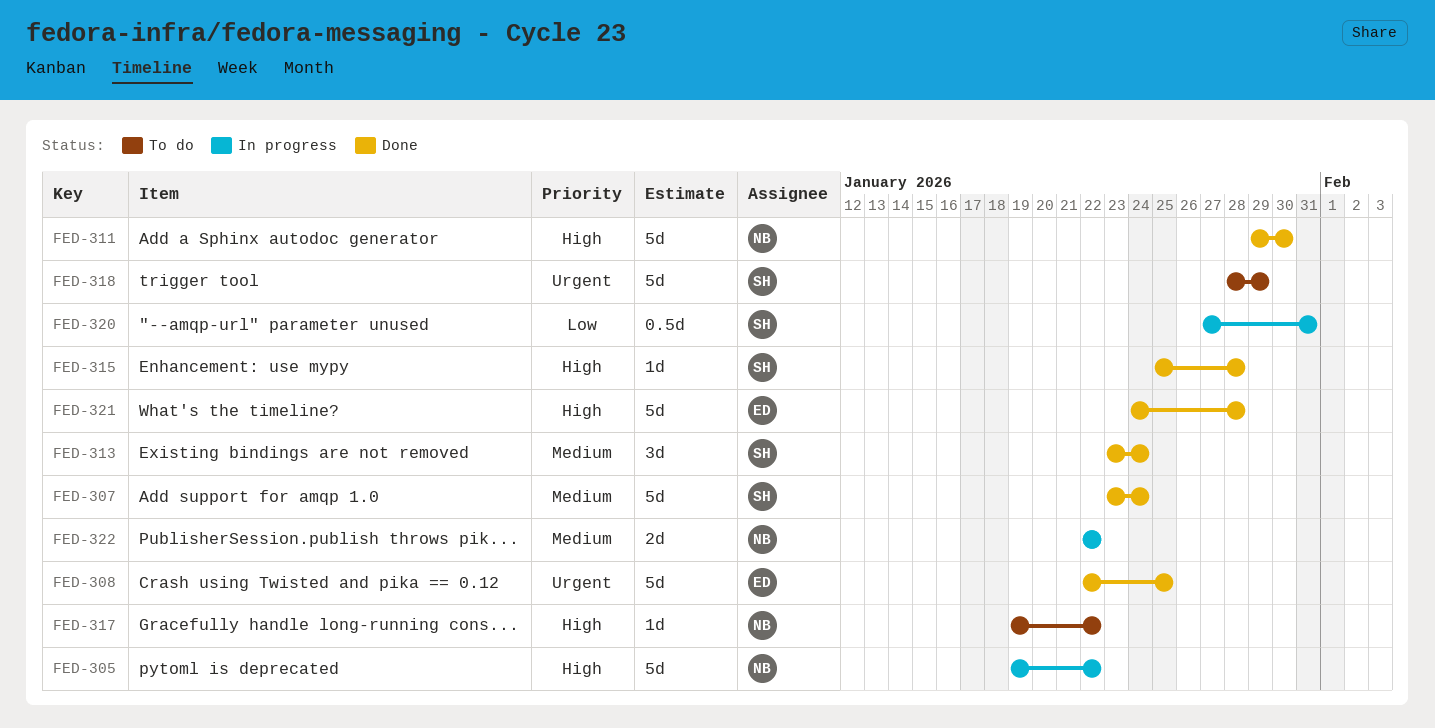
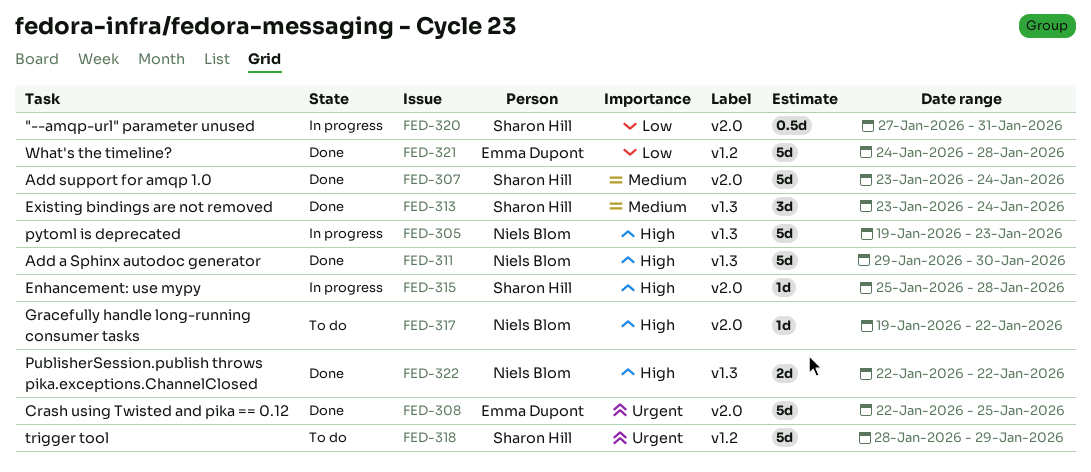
FED-305, due: Jan 22 -> Jan 23
FED-315, status: Done -> In progress
FED-321, priority: High -> Low
FED-322, status: In progress -> Done
FED-322, priority: Medium -> High

